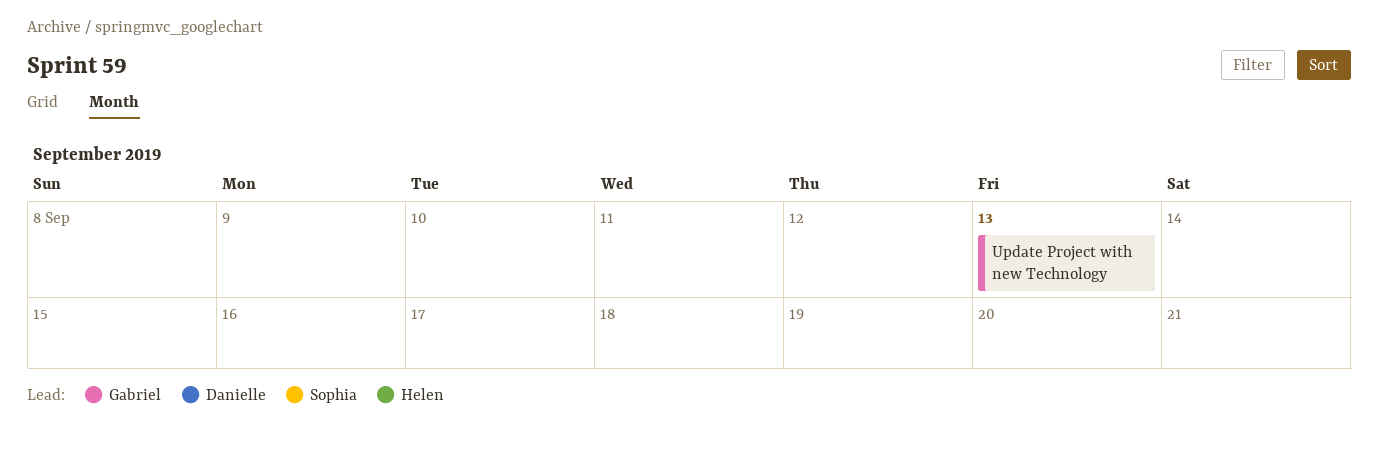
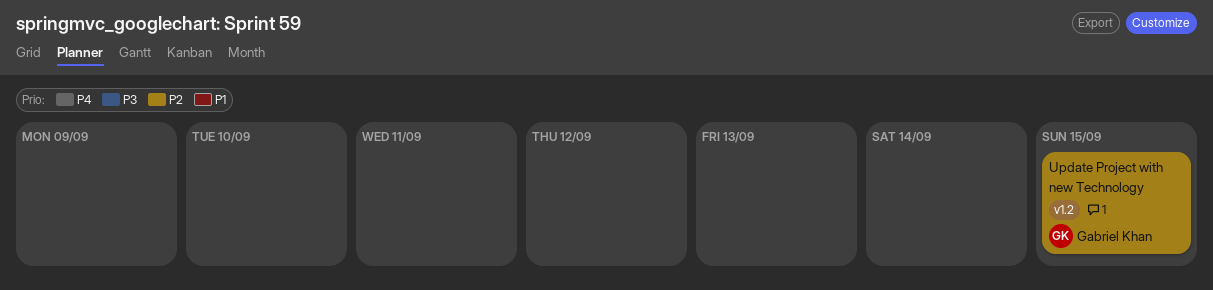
Update Project with new Technology, due: Sep 13 -> Sep 15

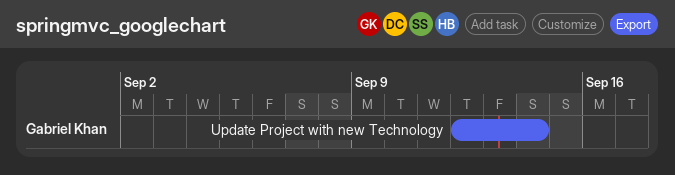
Update Project with new Technology, due: Sep 15 -> Sep 14

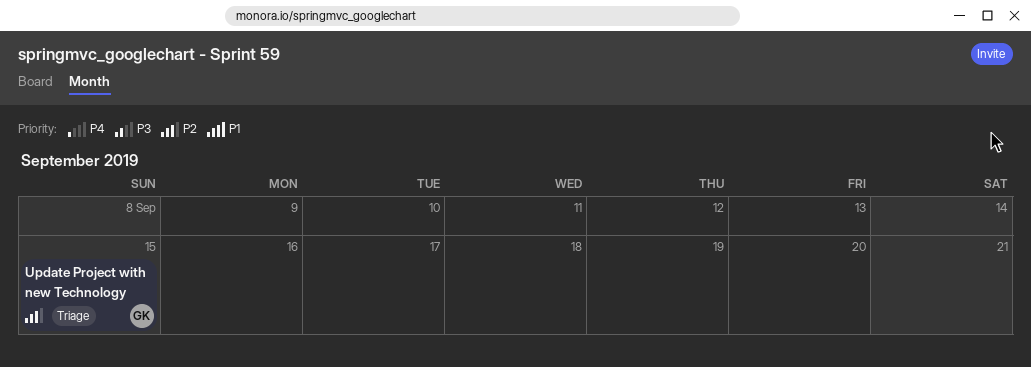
Update Project with new Technology, due: Sep 14 -> Sep 15

